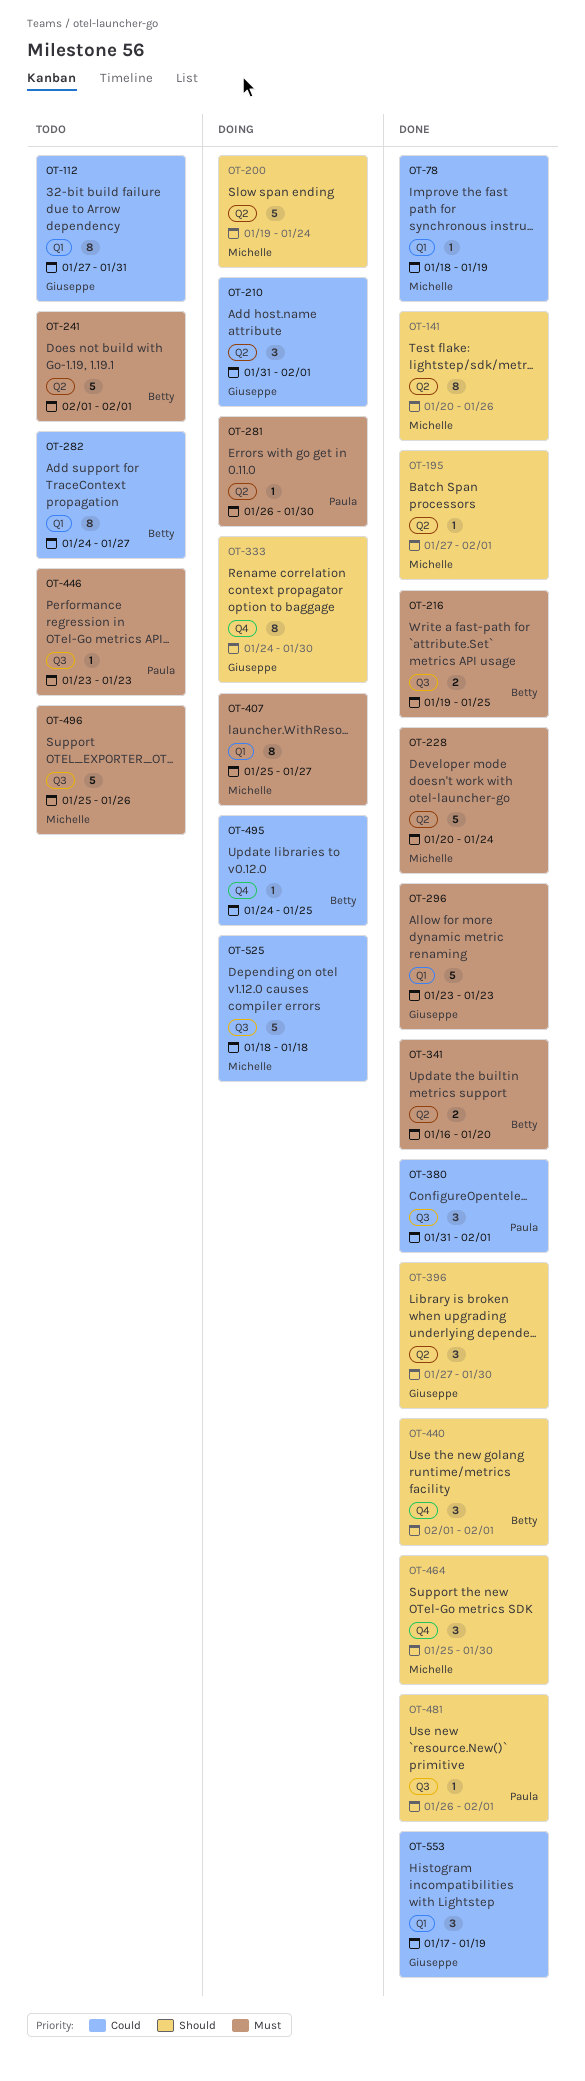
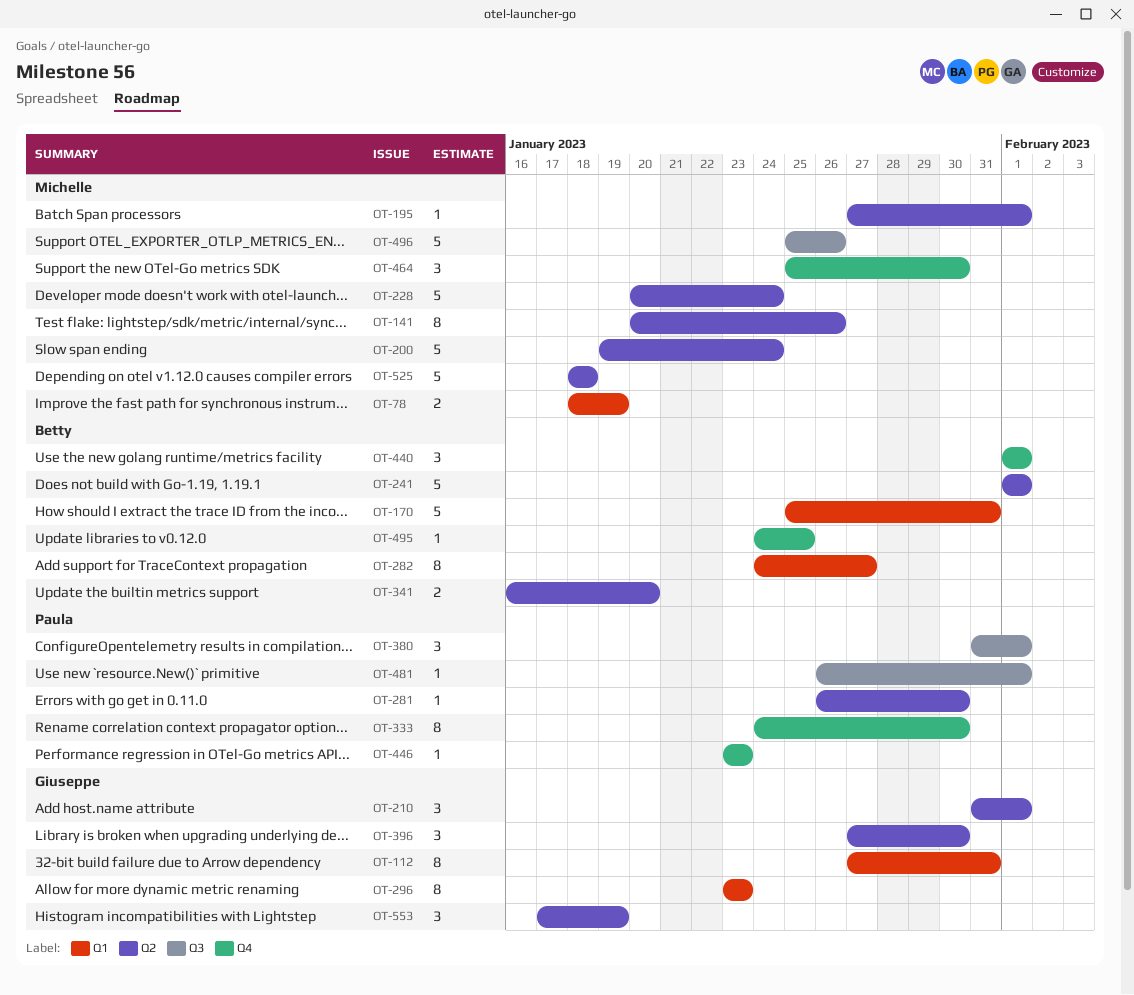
OT-78, estimate: 1 -> 2
OT-170: none -> present
OT-216: present -> none
OT-296, estimate: 5 -> 8
OT-333, owner: Giuseppe -> Paula
OT-407: present -> none
OT-446, label: Q3 -> Q4
OT-525, label: Q3 -> Q2
OT-553, label: Q1 -> Q2

